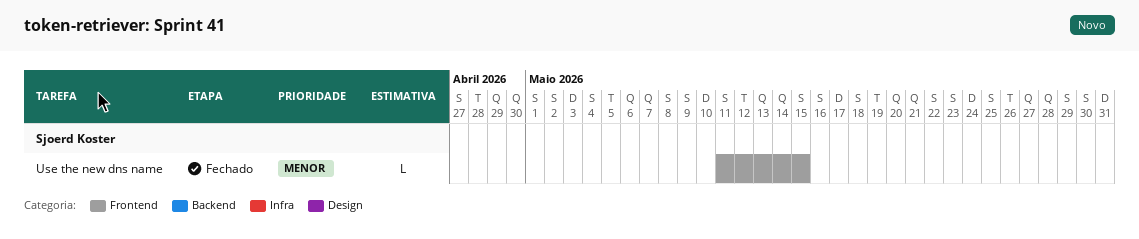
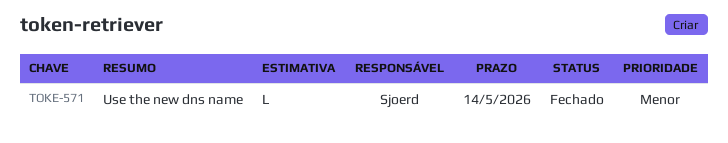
Use the new dns name, due: May 15 -> May 14

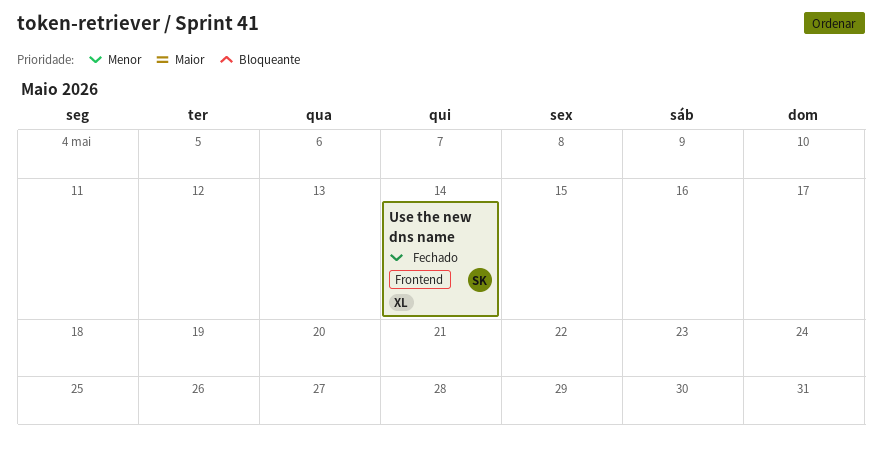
Use the new dns name, estimate: L -> XL

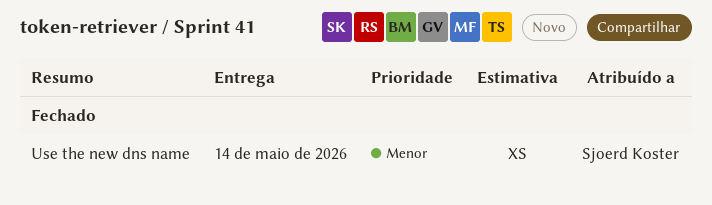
Use the new dns name, estimate: XL -> XS

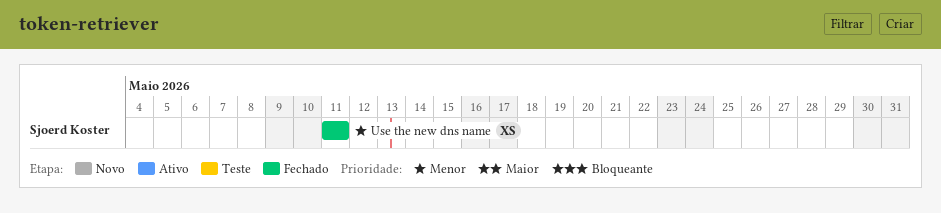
Use the new dns name, due: May 14 -> May 11

